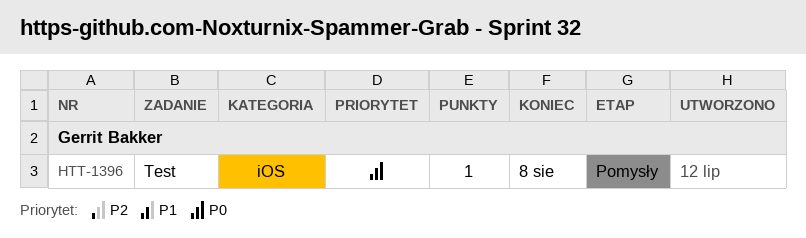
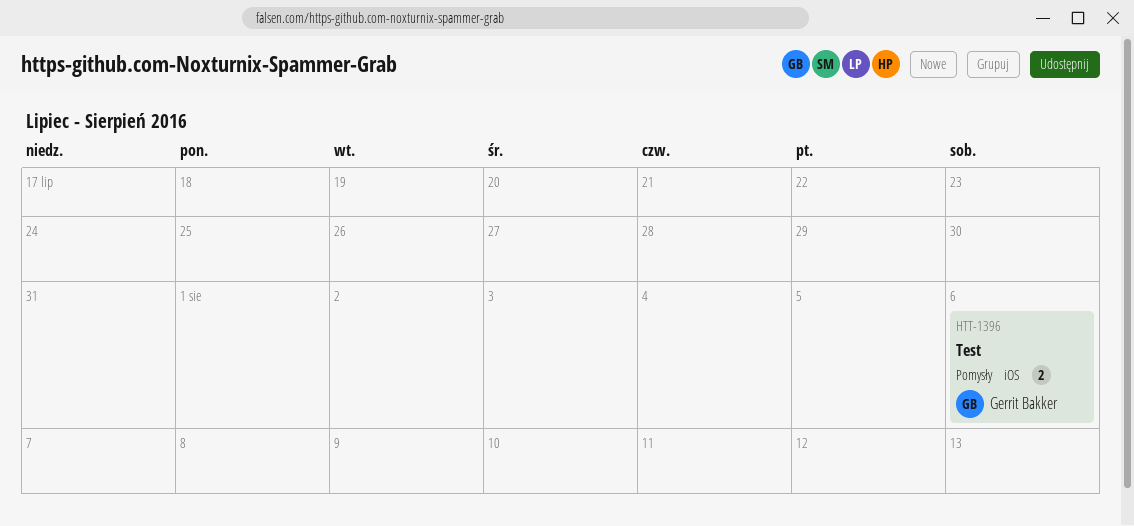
HTT-1396, estimate: 1 -> 2
HTT-1396, due: Aug 8 -> Aug 6

